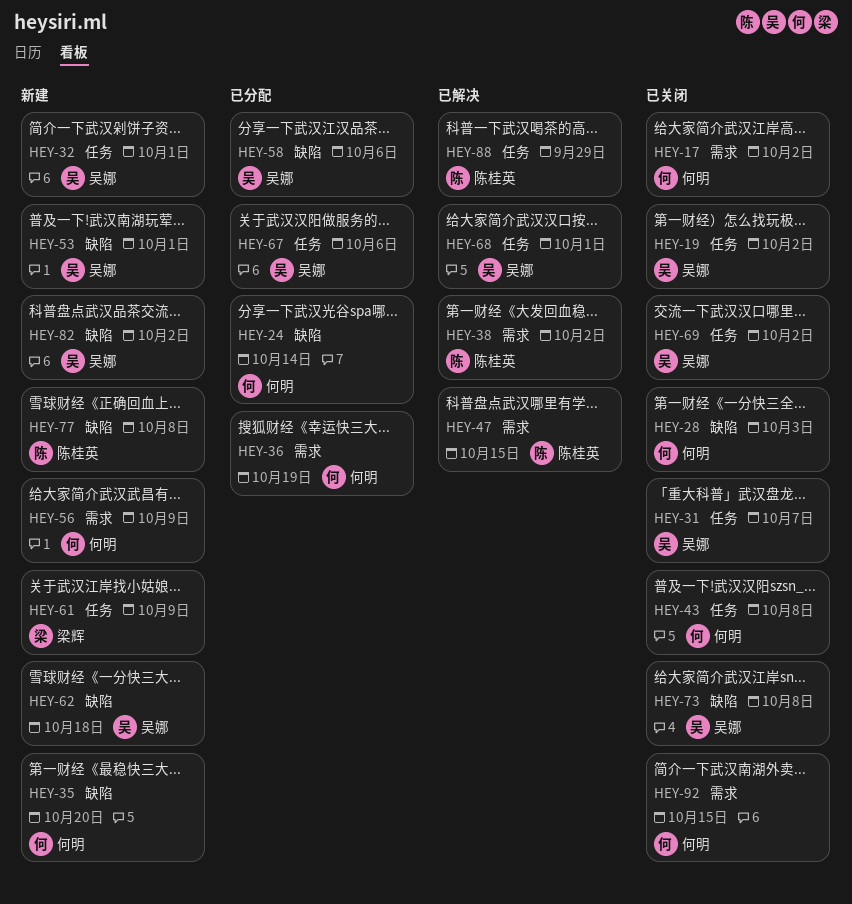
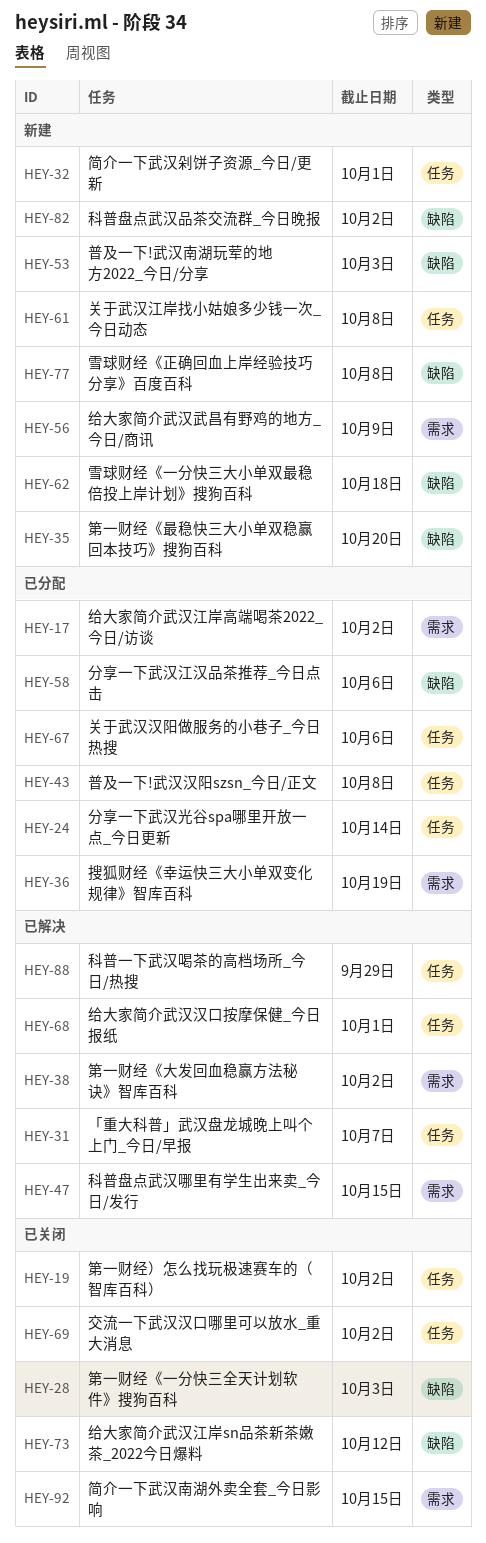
HEY-17, status: 已关闭 -> 已分配
HEY-24, label: 缺陷 -> 任务
HEY-31, status: 已关闭 -> 已解决
HEY-43, status: 已关闭 -> 已分配
HEY-53, due: Oct 1 -> Oct 3
HEY-61, due: Oct 9 -> Oct 8
HEY-73, due: Oct 8 -> Oct 12

